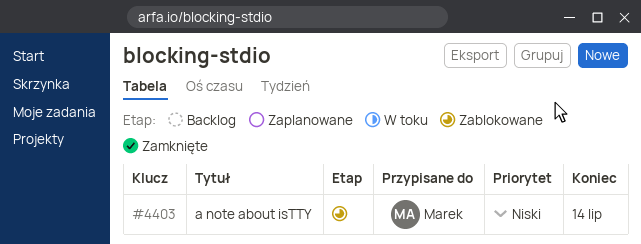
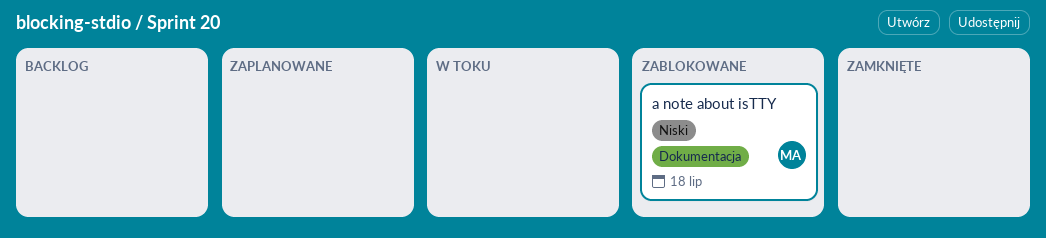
a note about isTTY, due: Jul 14 -> Jul 18

